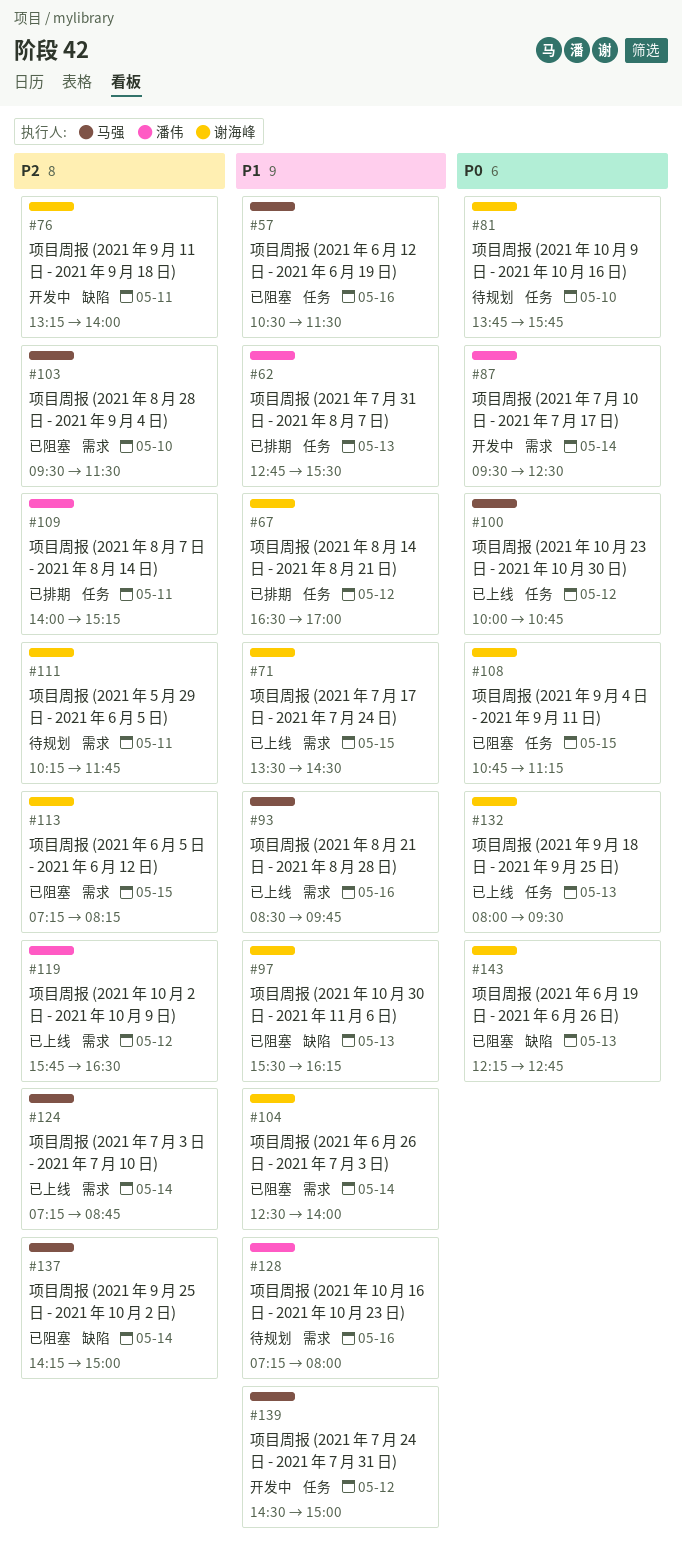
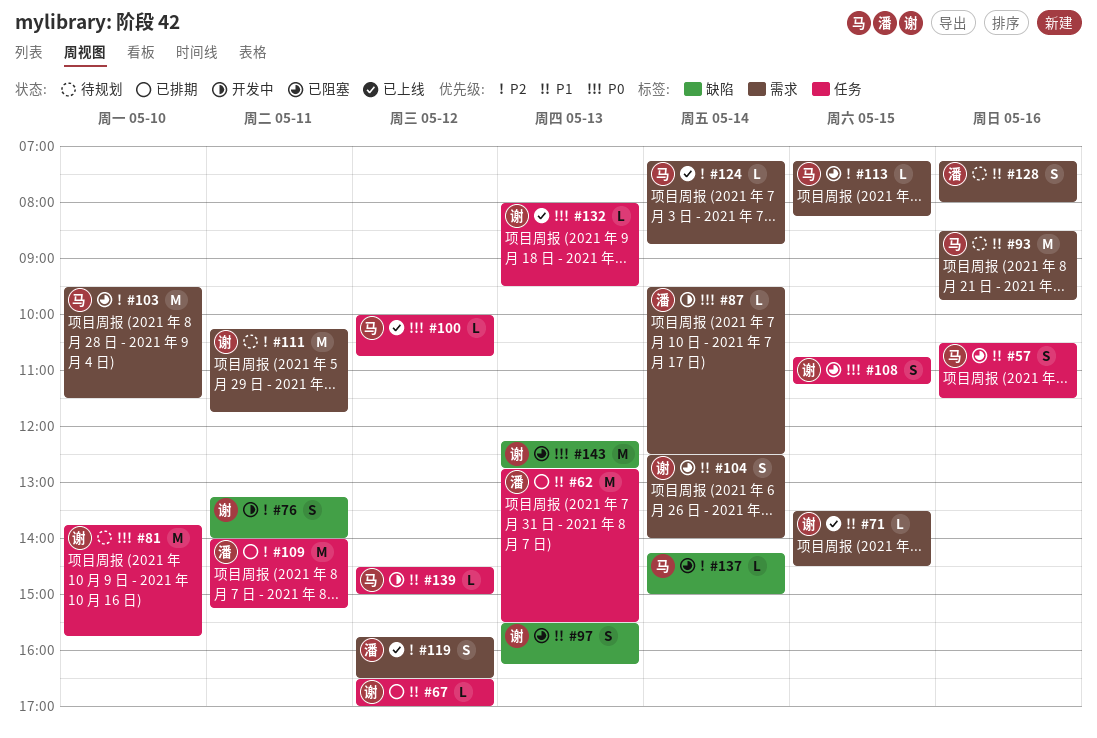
#93, status: 已上线 -> 待规划
#113, owner: 谢海峰 -> 马强

